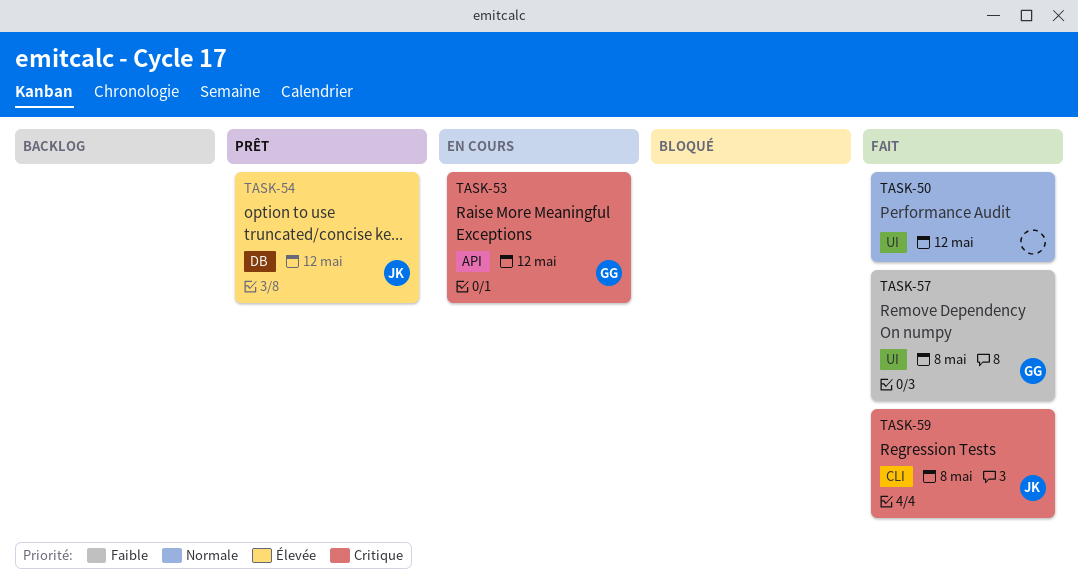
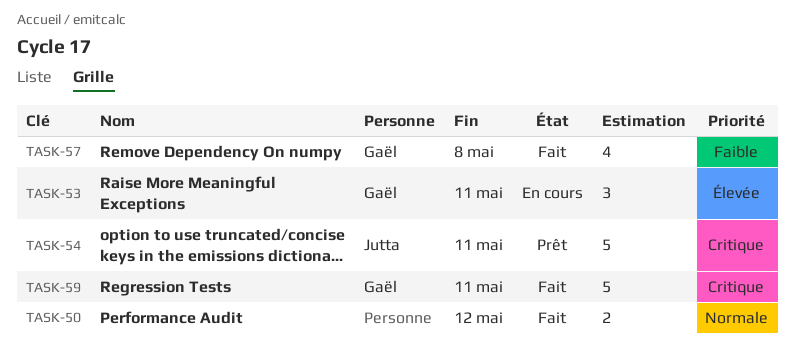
TASK-53, priority: Critique -> Élevée
TASK-53, due: May 12 -> May 11
TASK-54, priority: Élevée -> Critique
TASK-54, due: May 12 -> May 11
TASK-59, owner: Jutta -> Gaël
TASK-59, due: May 8 -> May 11

